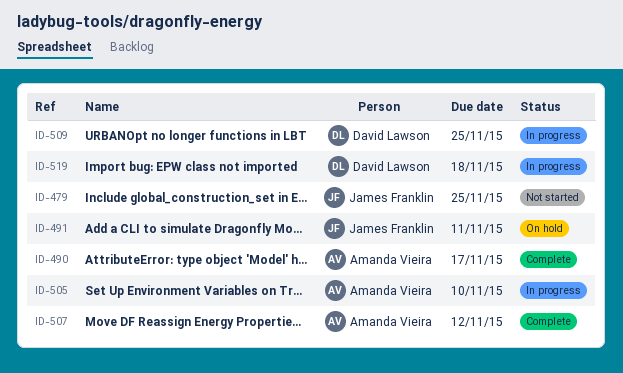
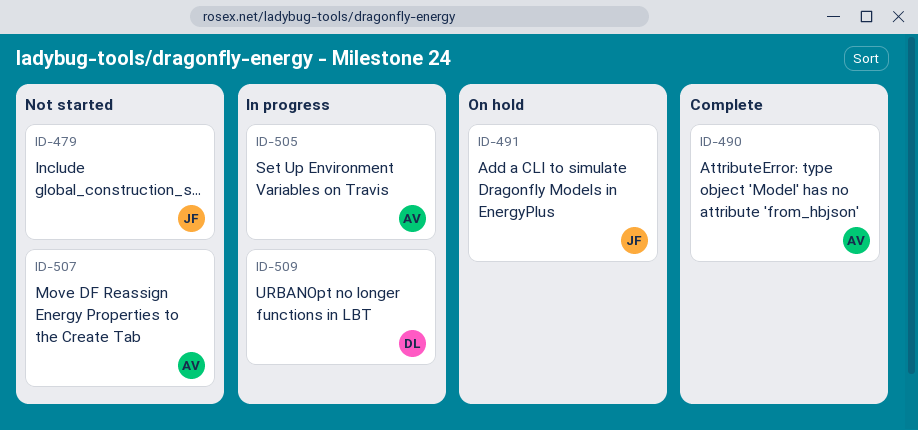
ID-507, status: Complete -> Not started
ID-519: present -> none

